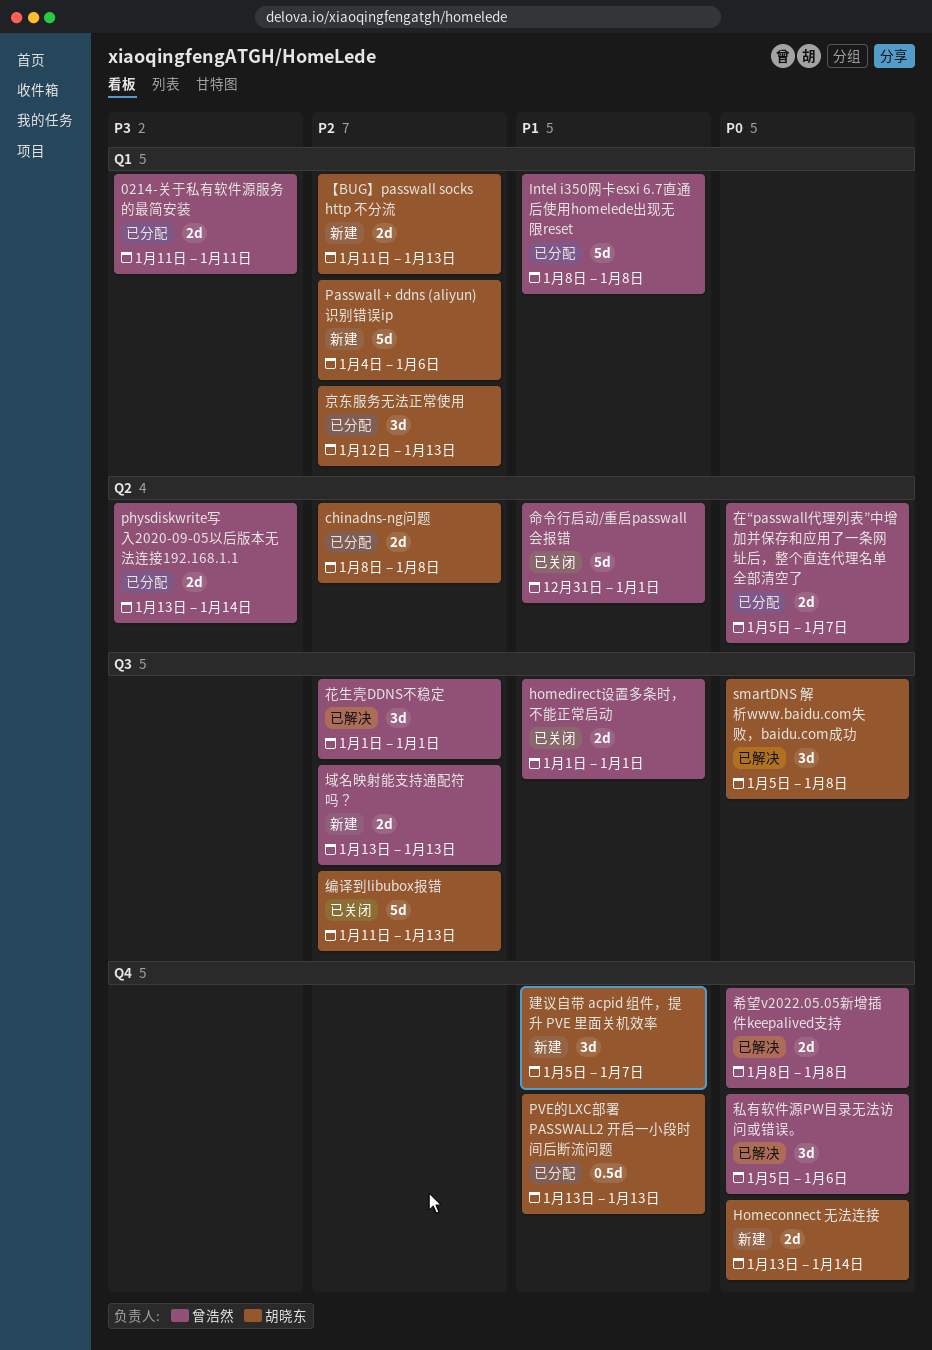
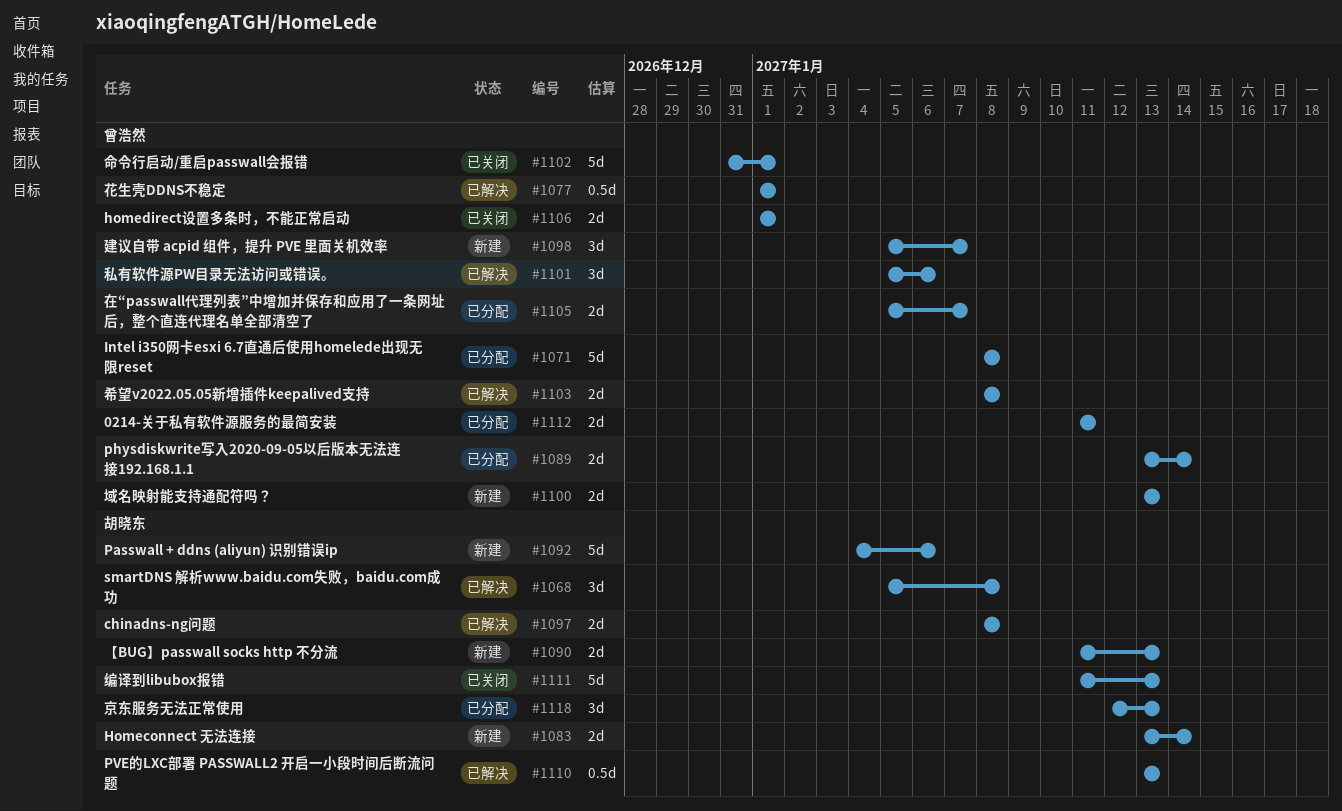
chinadns-ng问题, status: 已分配 -> 已解决
PVE的LXC部署 PASSWALL2 开启一小段时间后断流问题, status: 已分配 -> 已解决
建议自带 acpid 组件，提升 PVE 里面关机效率, owner: 胡晓东 -> 曾浩然
花生壳DDNS不稳定, estimate: 3d -> 0.5d

